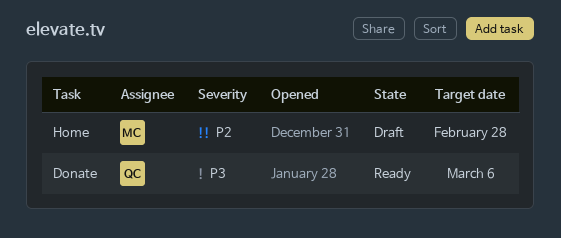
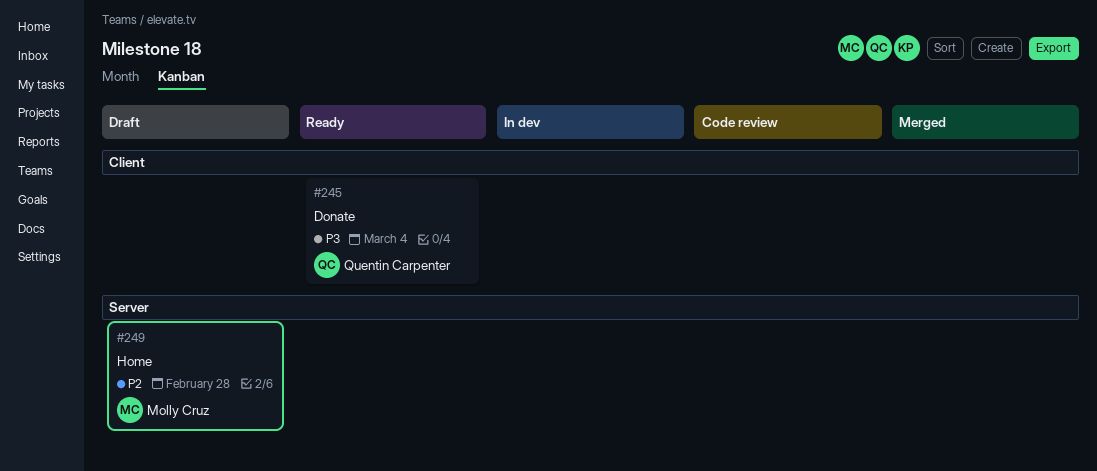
Donate, due: Mar 6 -> Mar 4

